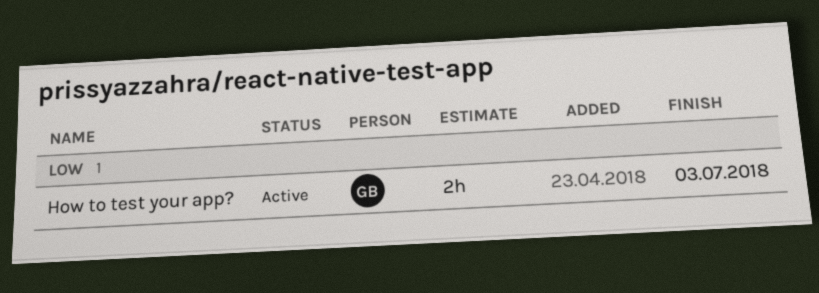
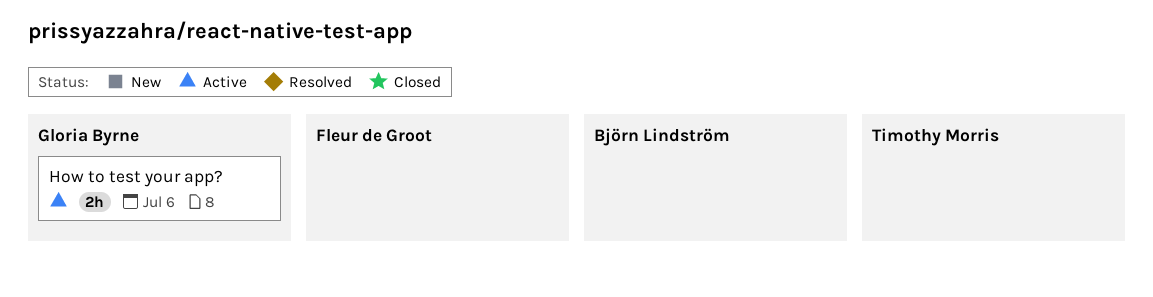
How to test your app?, due: Jul 3 -> Jul 6

